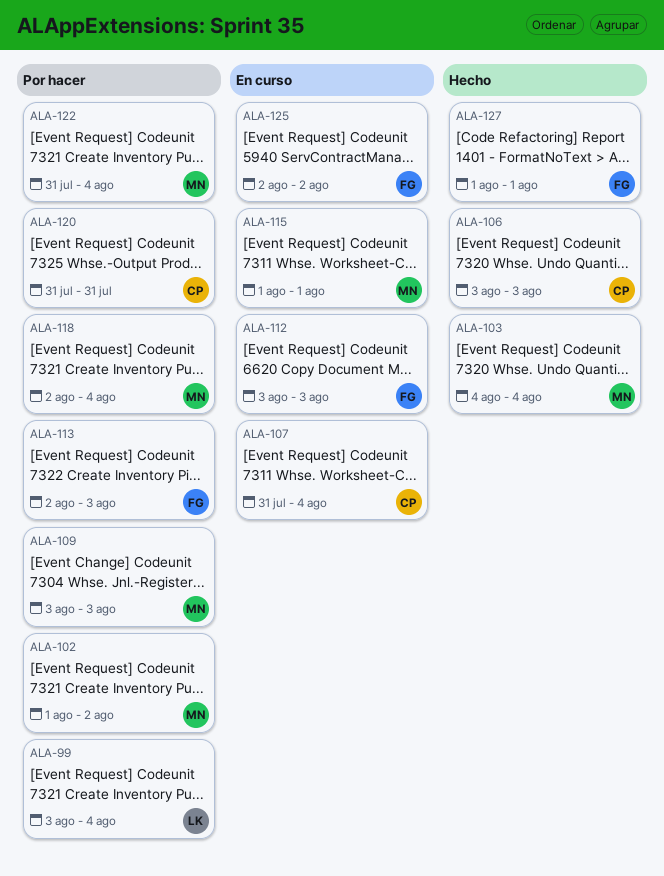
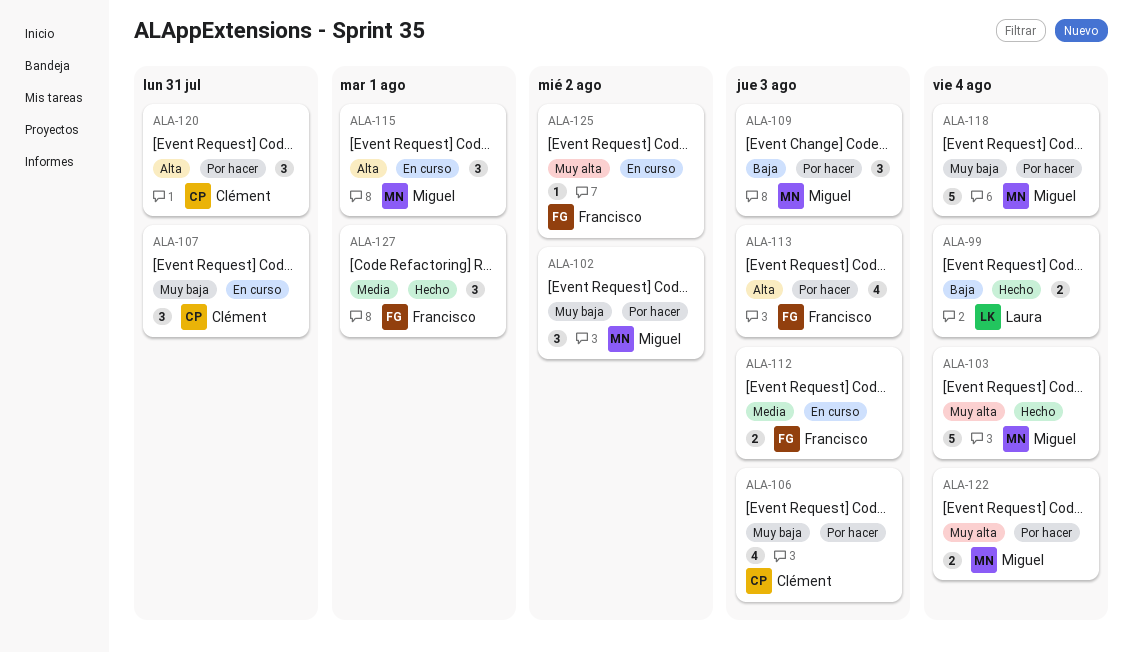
ALA-99, status: Por hacer -> Hecho
ALA-106, status: Hecho -> Por hacer
ALA-107, due: Aug 4 -> Jul 31

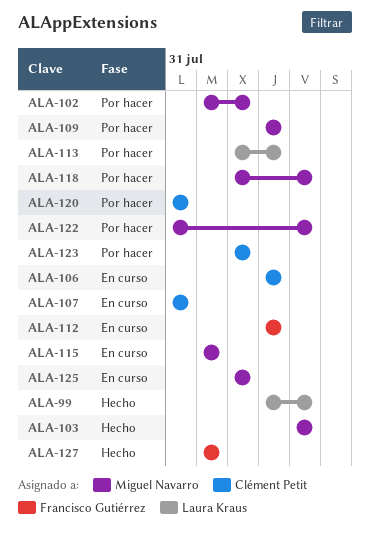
ALA-106, status: Por hacer -> En curso
ALA-113, owner: Francisco Gutiérrez -> Laura Kraus
ALA-123: none -> present
ALA-125, owner: Francisco Gutiérrez -> Miguel Navarro

